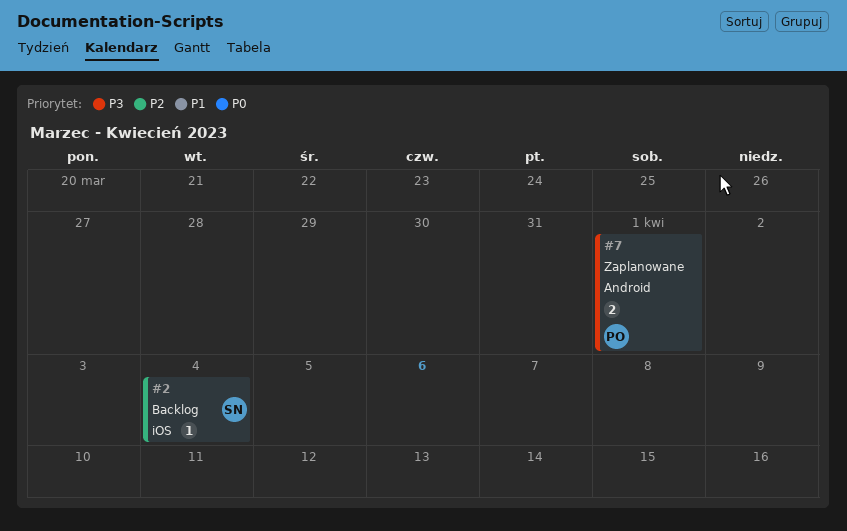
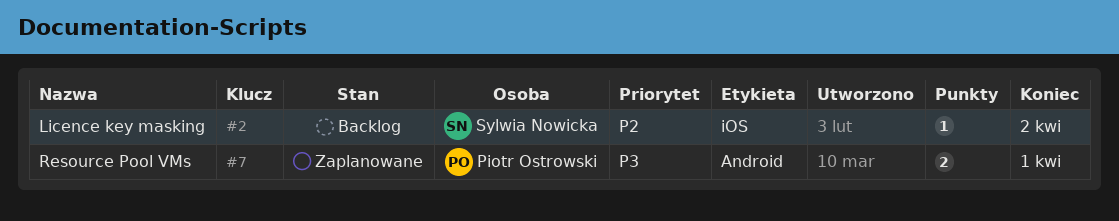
#2, due: Apr 4 -> Apr 2

